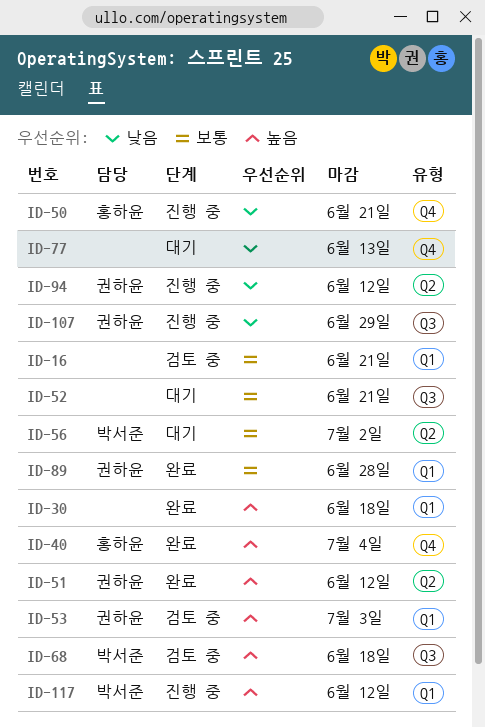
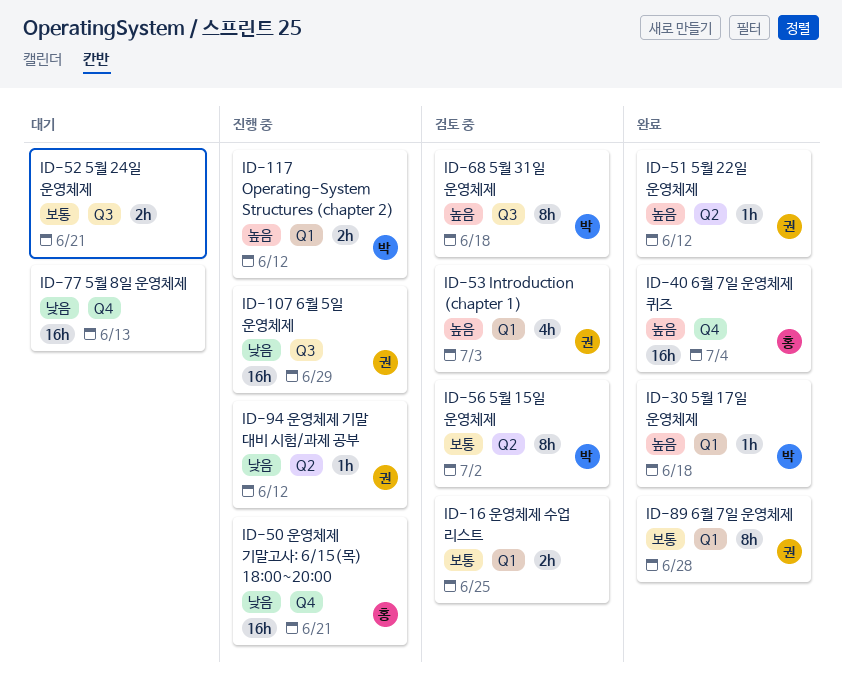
ID-16, due: Jun 21 -> Jun 25
ID-30, owner: none -> 박서준
ID-56, status: 대기 -> 검토 중

